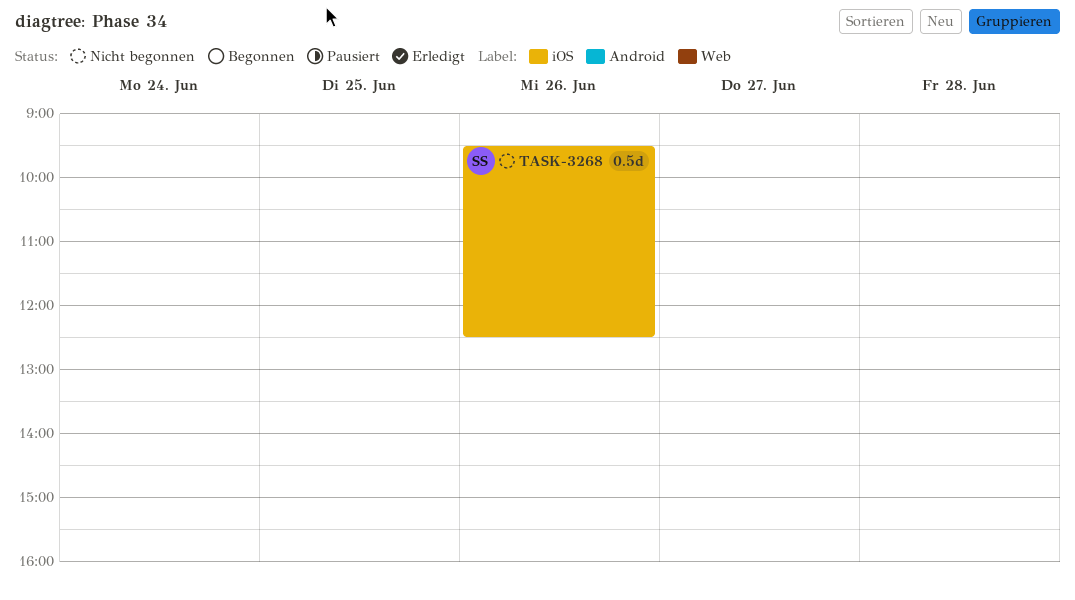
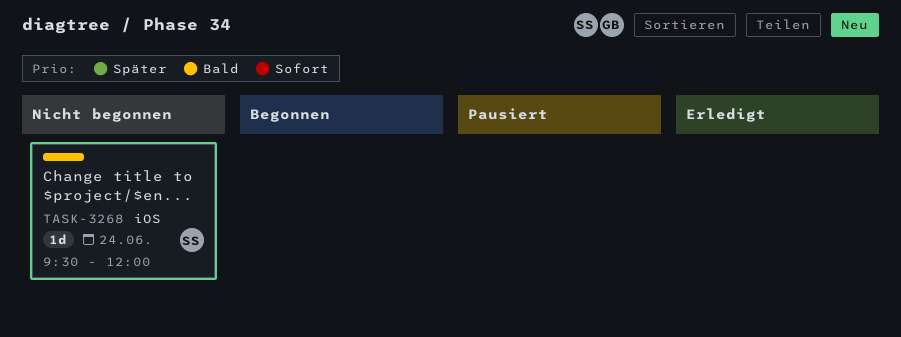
TASK-3268, estimate: 0.5d -> 1d
TASK-3268, day: Jun 26 -> Jun 24
TASK-3268, ends: 12:30 -> 12:00

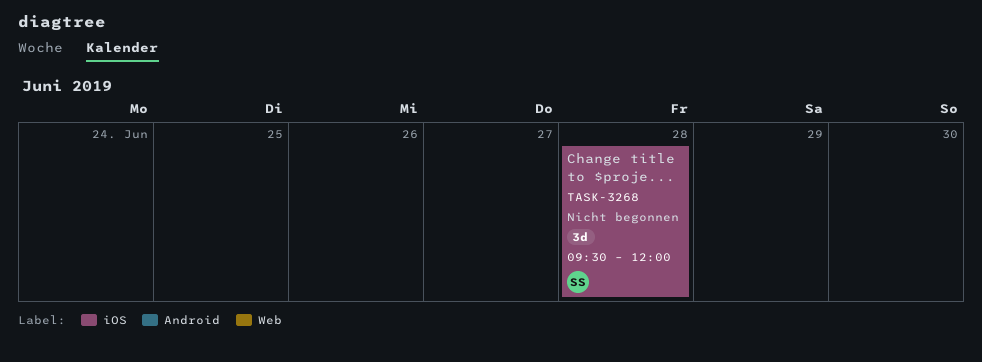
TASK-3268, estimate: 1d -> 3d
TASK-3268, day: Jun 24 -> Jun 28

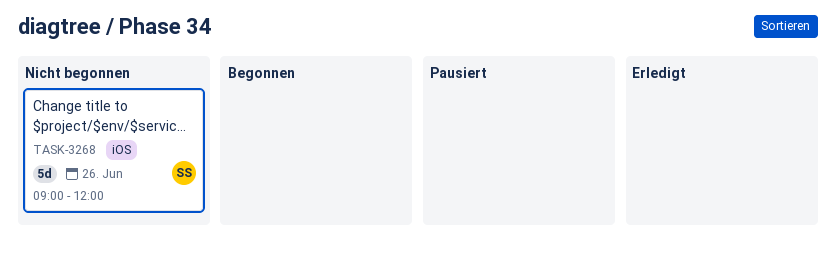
TASK-3268, estimate: 3d -> 5d
TASK-3268, day: Jun 28 -> Jun 26
TASK-3268, begins: 09:30 -> 09:00

